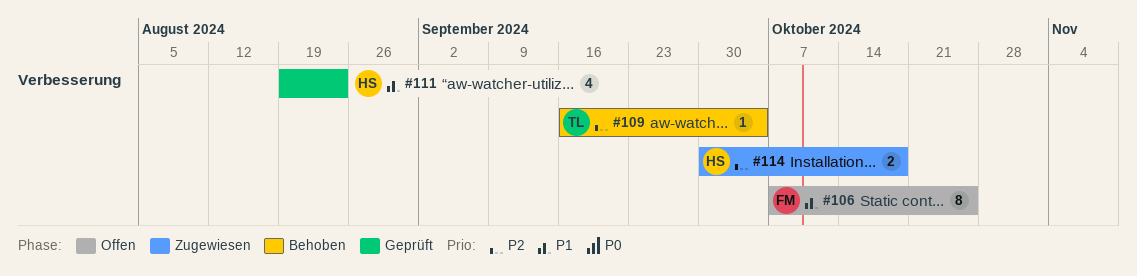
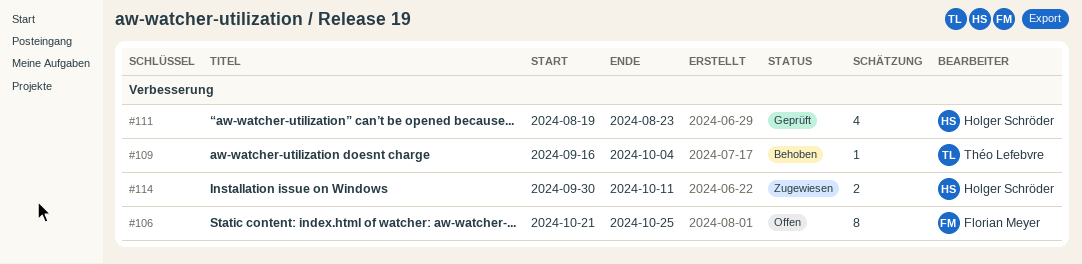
#106, start: Oct 7 -> Oct 21
#114, due: Oct 18 -> Oct 11

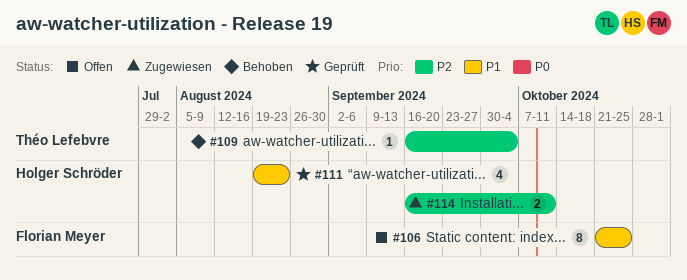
#114, start: Sep 30 -> Sep 16

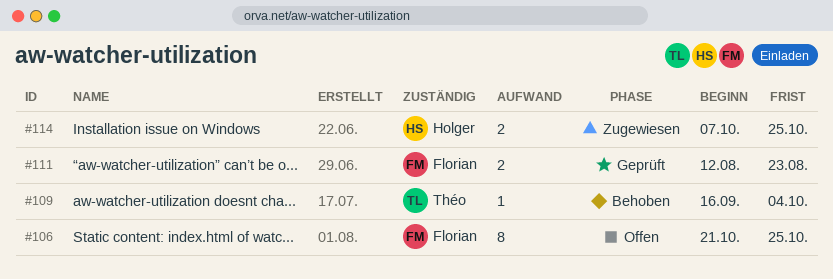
#111, owner: Holger Schröder -> Florian Meyer
#111, estimate: 4 -> 2
#111, start: Aug 19 -> Aug 12
#114, start: Sep 16 -> Oct 7
#114, due: Oct 11 -> Oct 25

